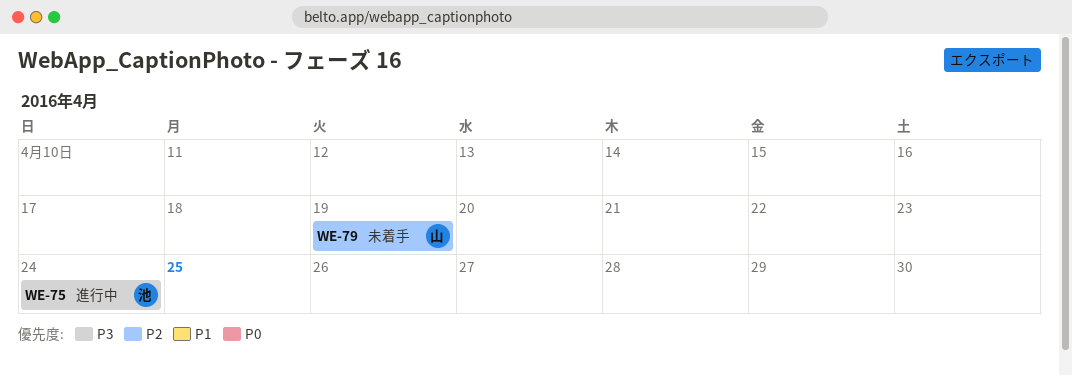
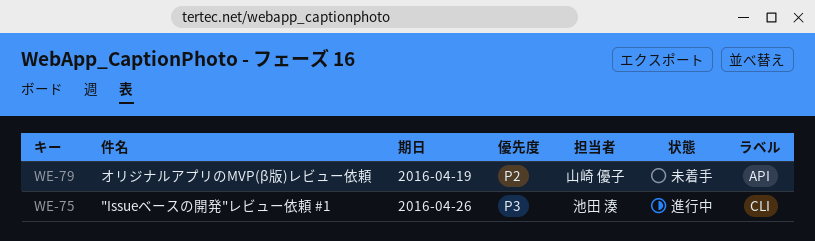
WE-75, due: Apr 24 -> Apr 26

